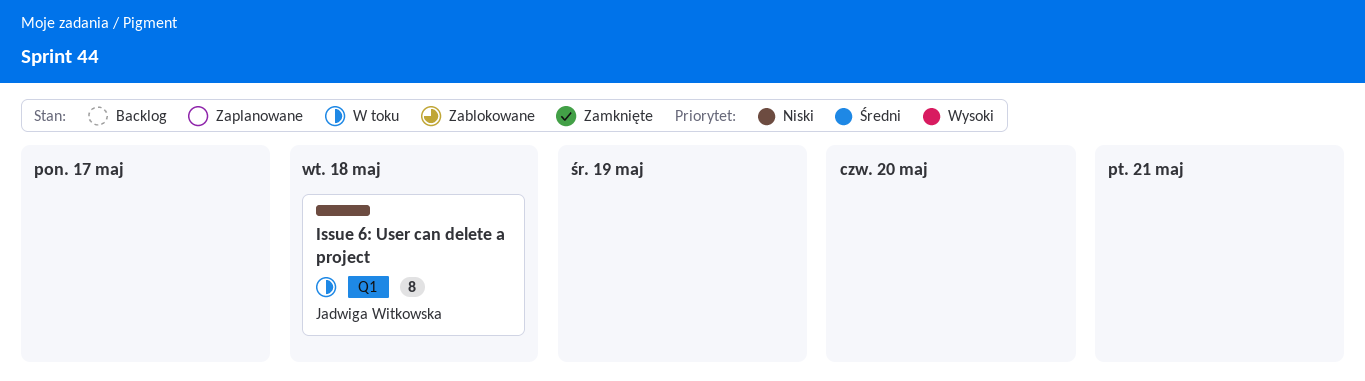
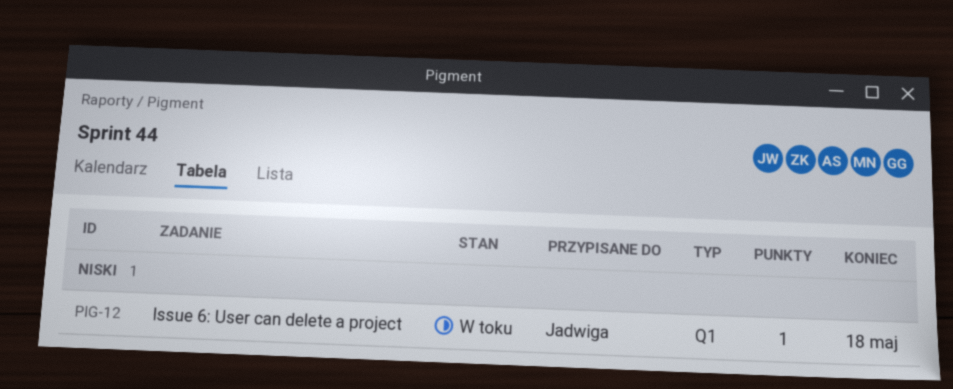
Issue 6: User can delete a project, estimate: 8 -> 1

